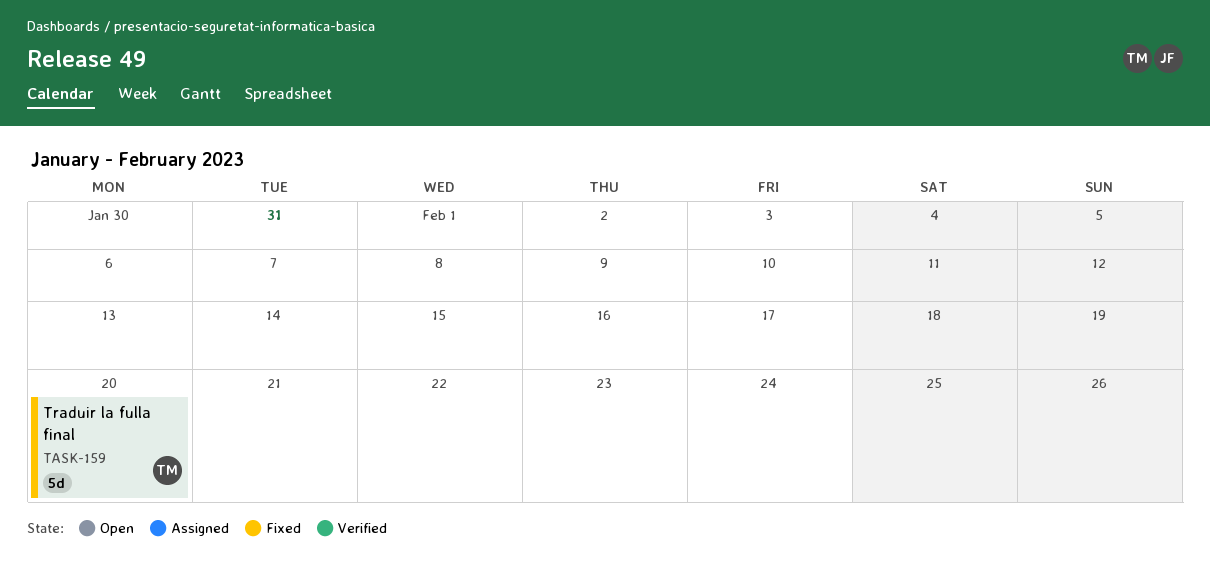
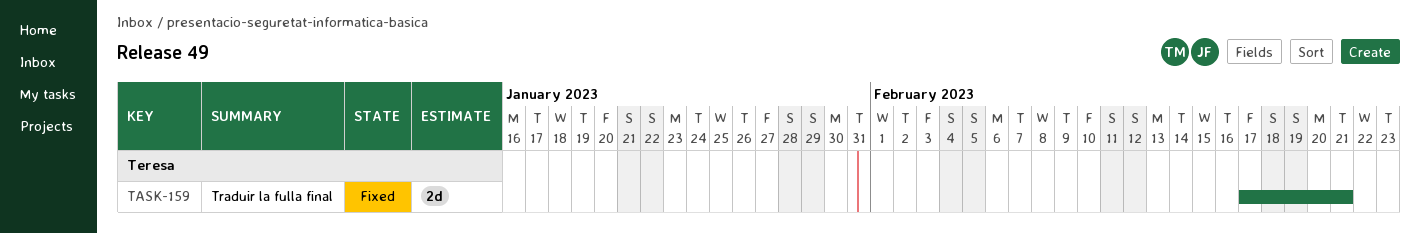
TASK-159, estimate: 5d -> 2d
TASK-159, due: Feb 20 -> Feb 21

